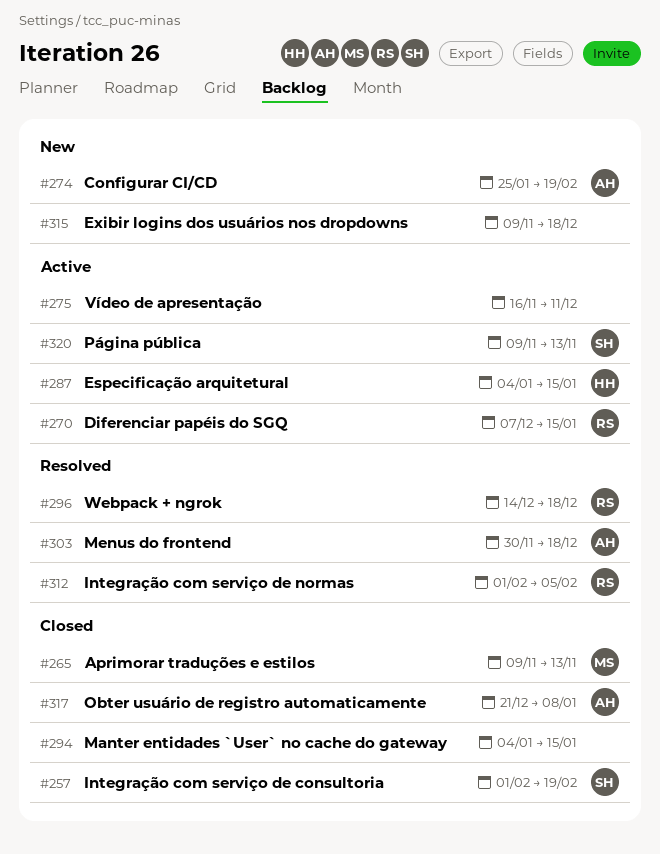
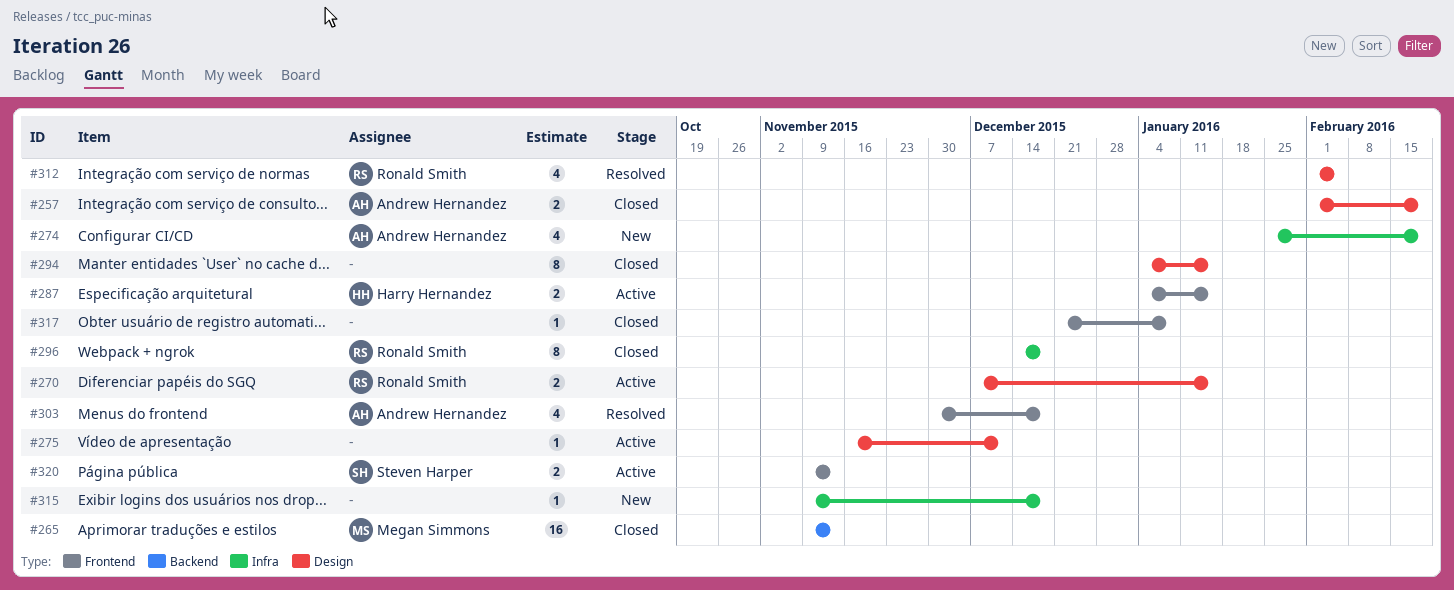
#257, owner: Steven Harper -> Andrew Hernandez
#296, status: Resolved -> Closed
#317, owner: Andrew Hernandez -> none

